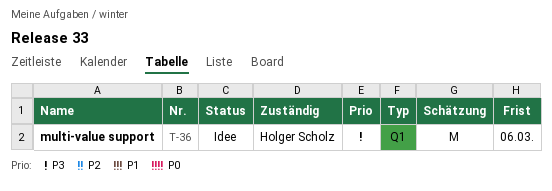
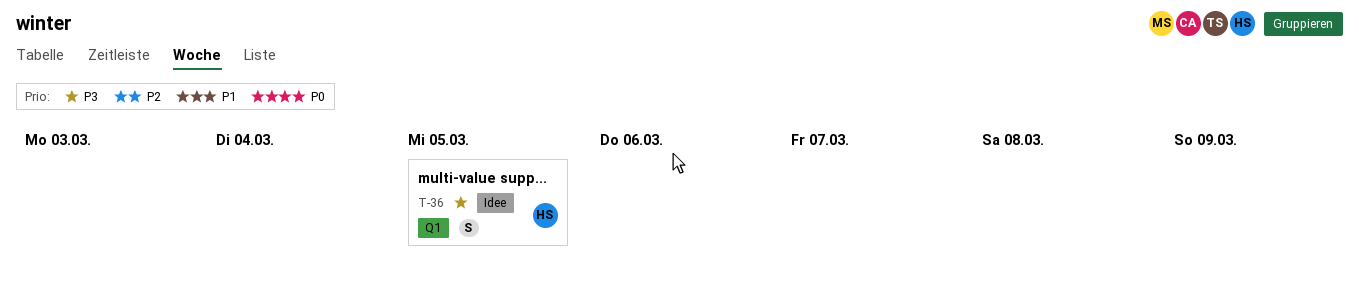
T-36, estimate: M -> S
T-36, due: Mar 6 -> Mar 5

